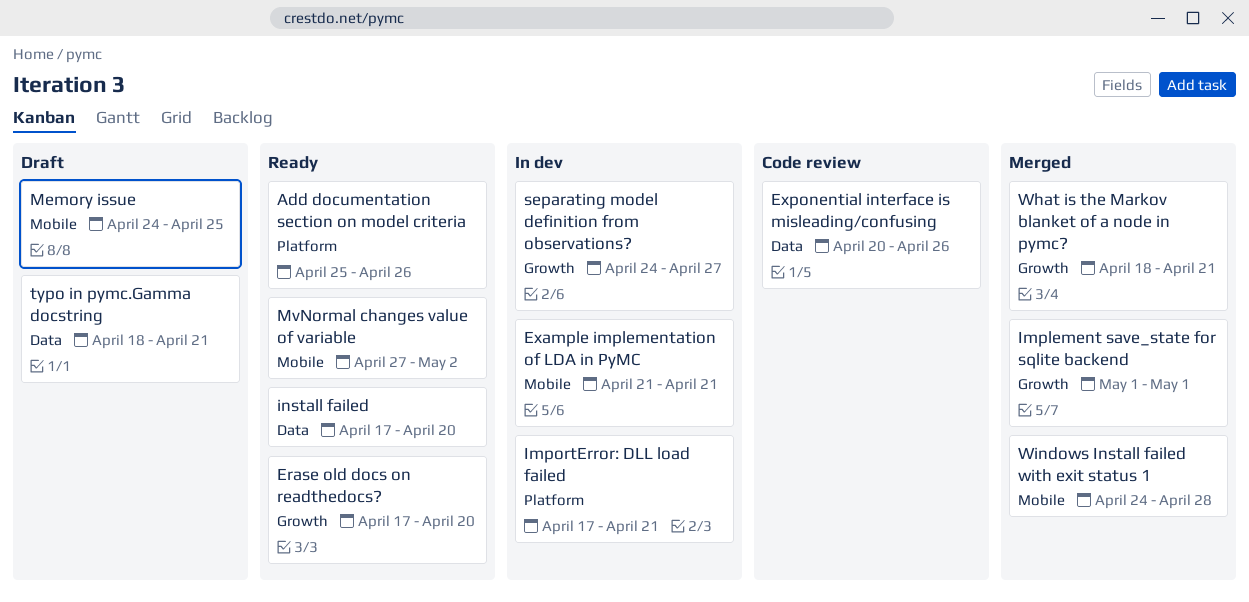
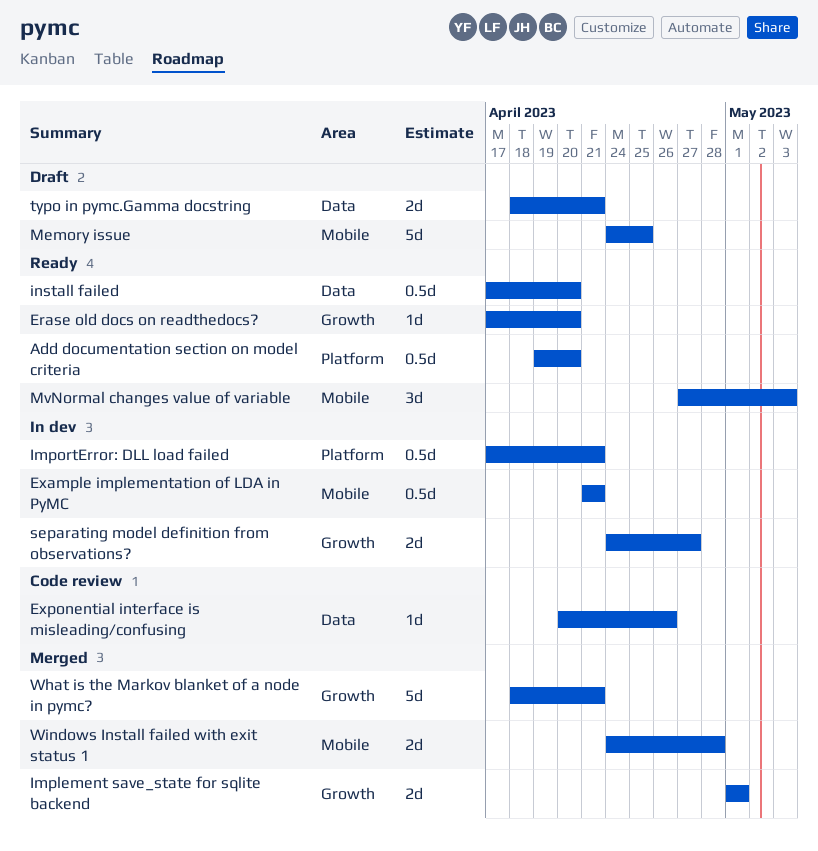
Add documentation section on model criteria, start: Apr 25 -> Apr 19
Add documentation section on model criteria, due: Apr 26 -> Apr 20
MvNormal changes value of variable, due: May 2 -> May 3

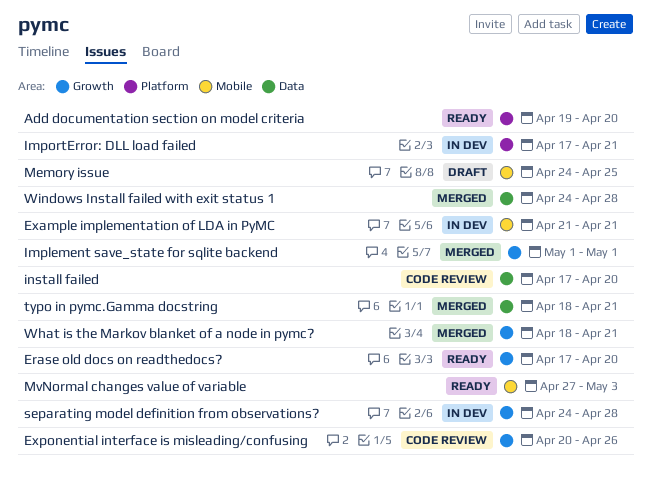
Exponential interface is misleading/confusing, label: Data -> Growth
install failed, status: Ready -> Code review
separating model definition from observations?, due: Apr 27 -> Apr 28
typo in pymc.Gamma docstring, status: Draft -> Merged
Windows Install failed with exit status 1, label: Mobile -> Data

